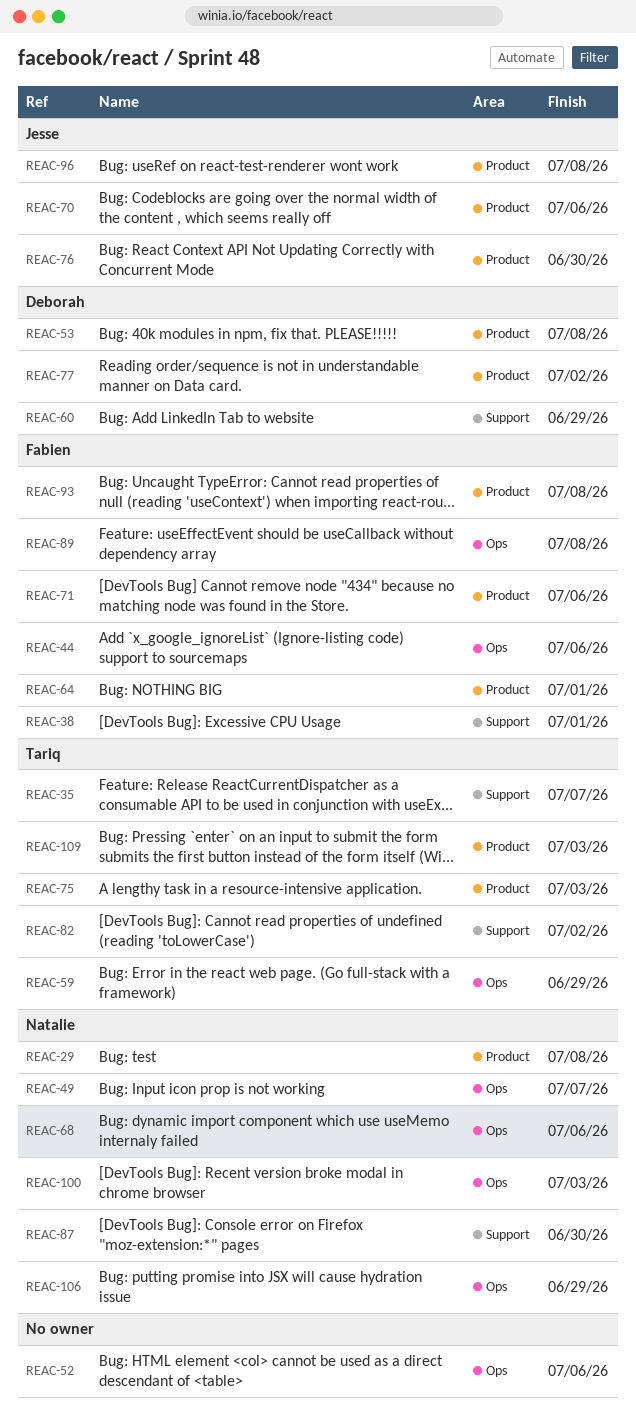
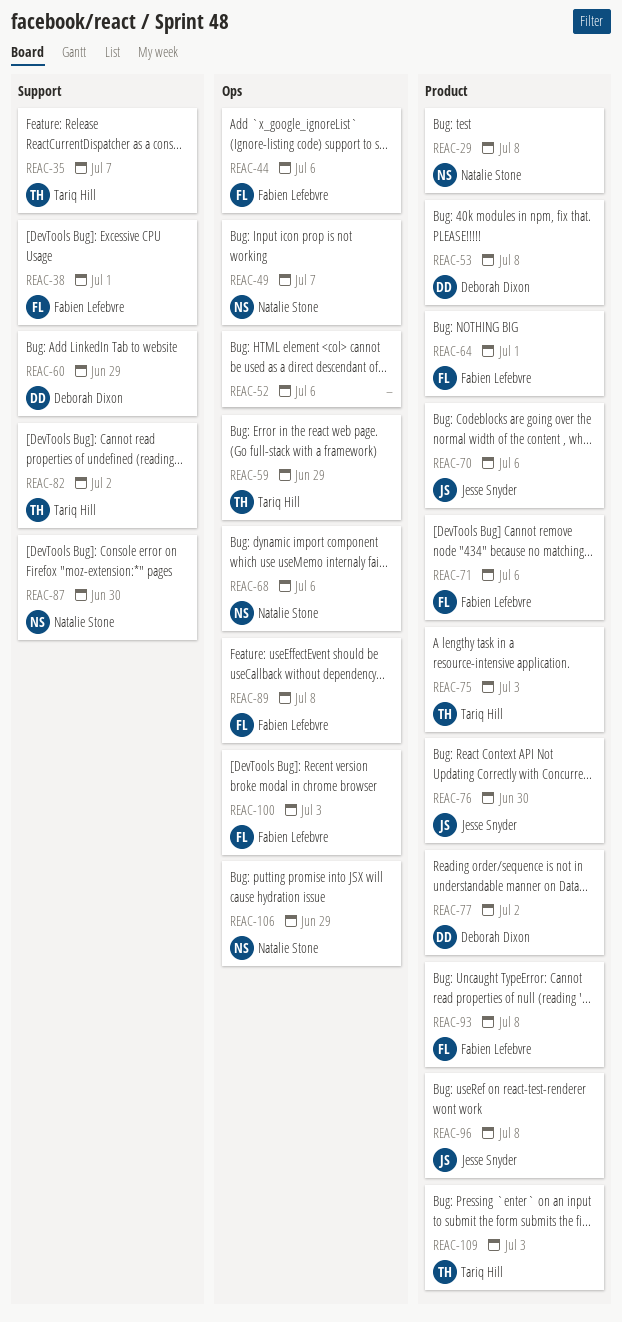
REAC-100, owner: Natalie Stone -> Fabien Lefebvre

